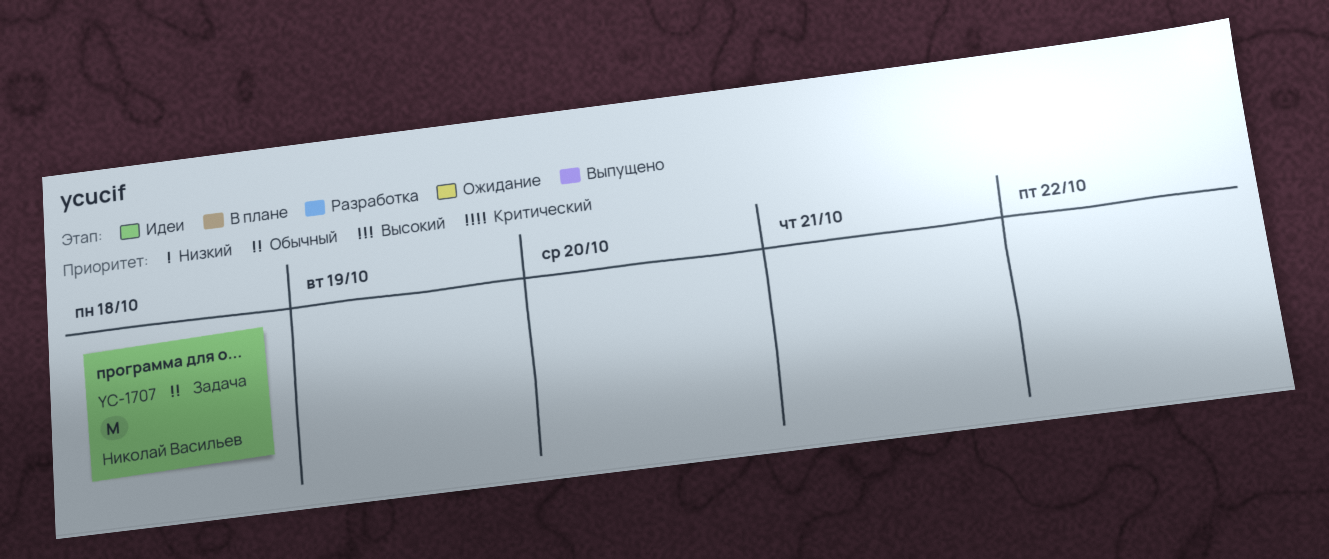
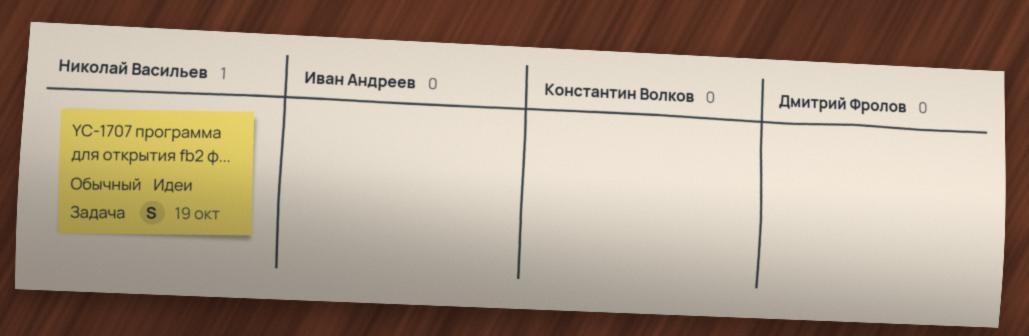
YC-1707, estimate: M -> S
YC-1707, due: Oct 18 -> Oct 19

